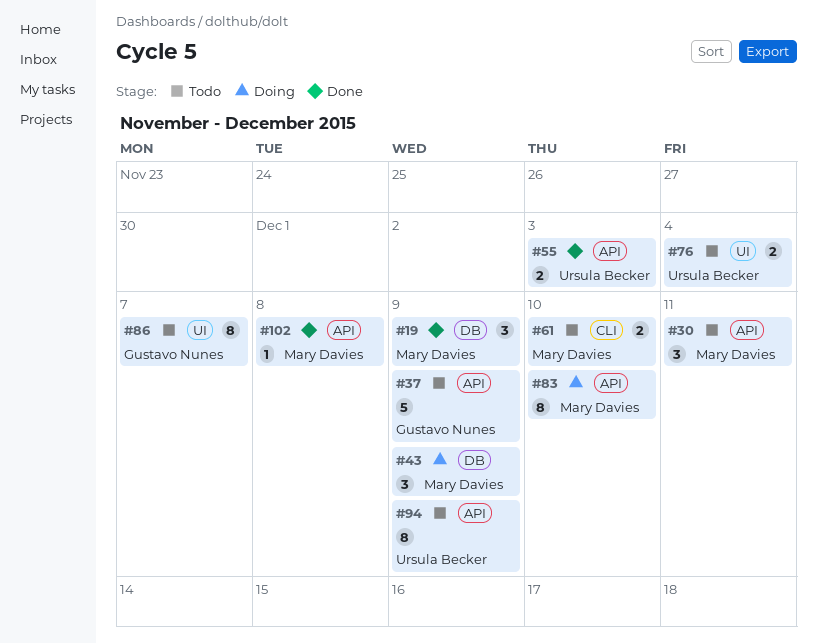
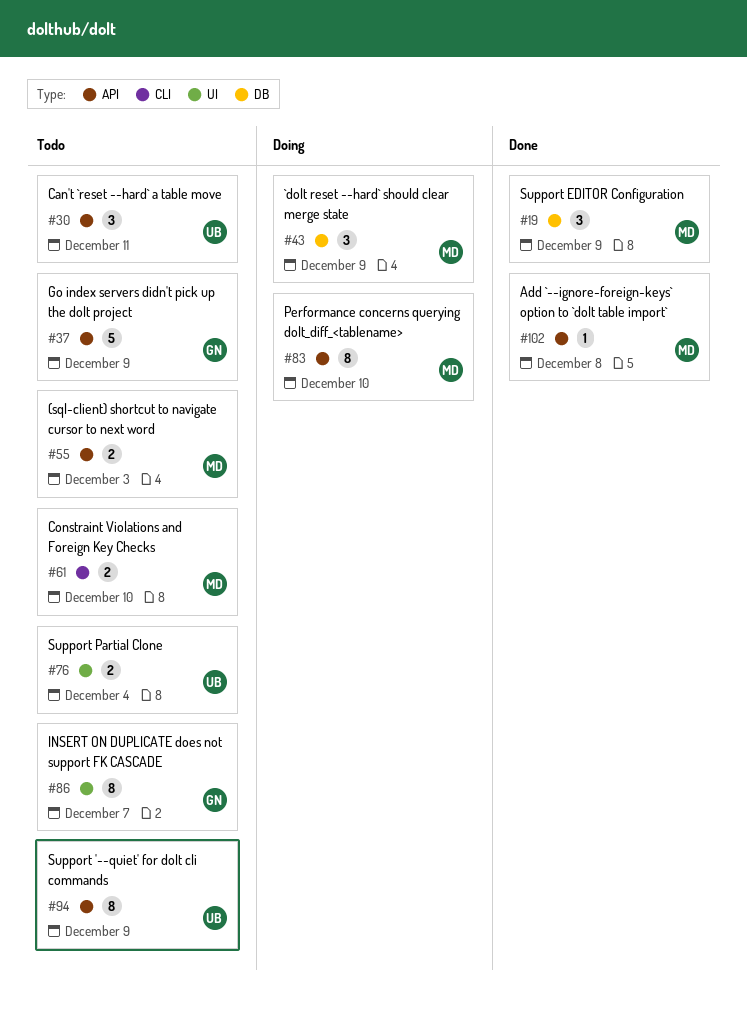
#30, owner: Mary Davies -> Ursula Becker
#55, status: Done -> Todo
#55, owner: Ursula Becker -> Mary Davies

